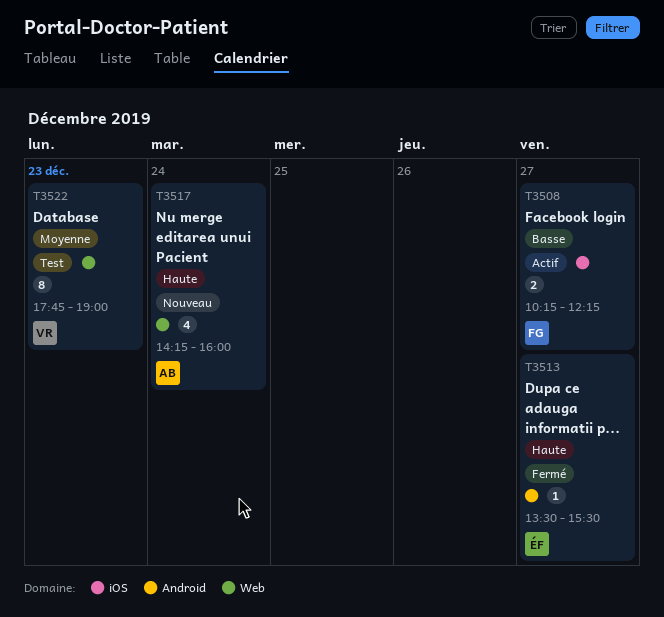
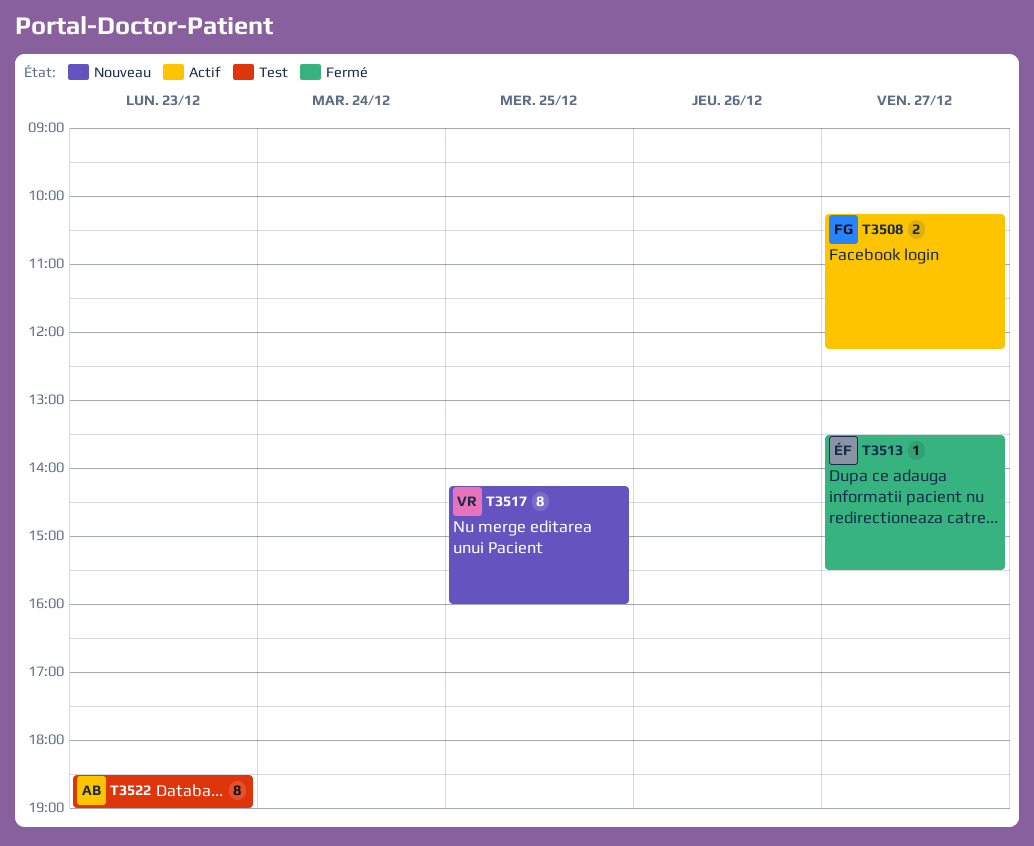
T3517, owner: AB -> VR
T3517, estimate: 4 -> 8
T3517, day: Dec 24 -> Dec 25
T3522, owner: VR -> AB
T3522, begins: 17:45 -> 18:30

